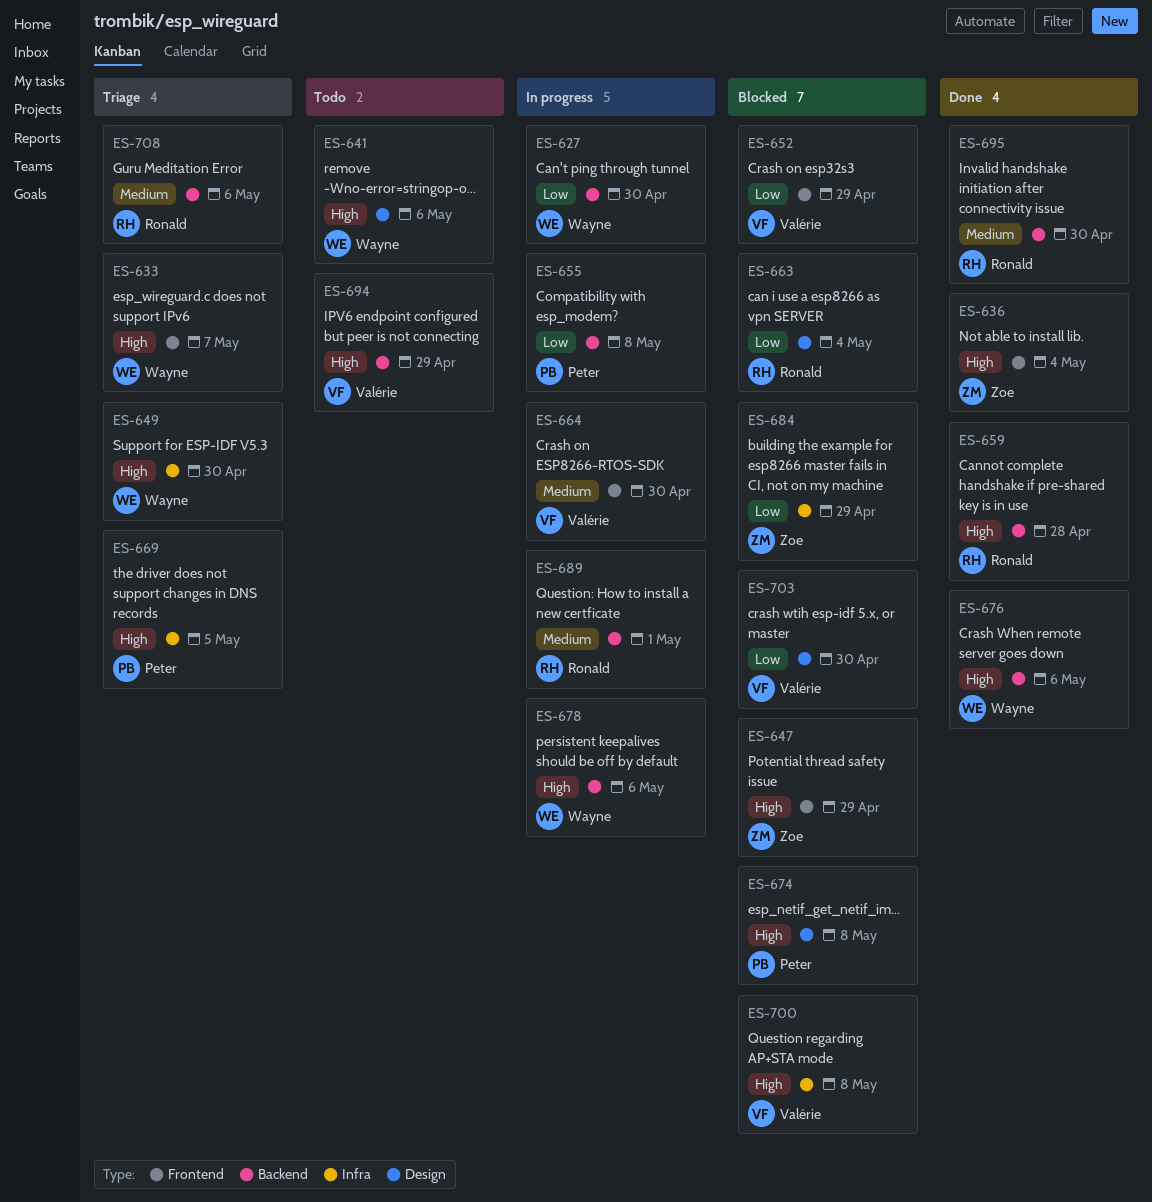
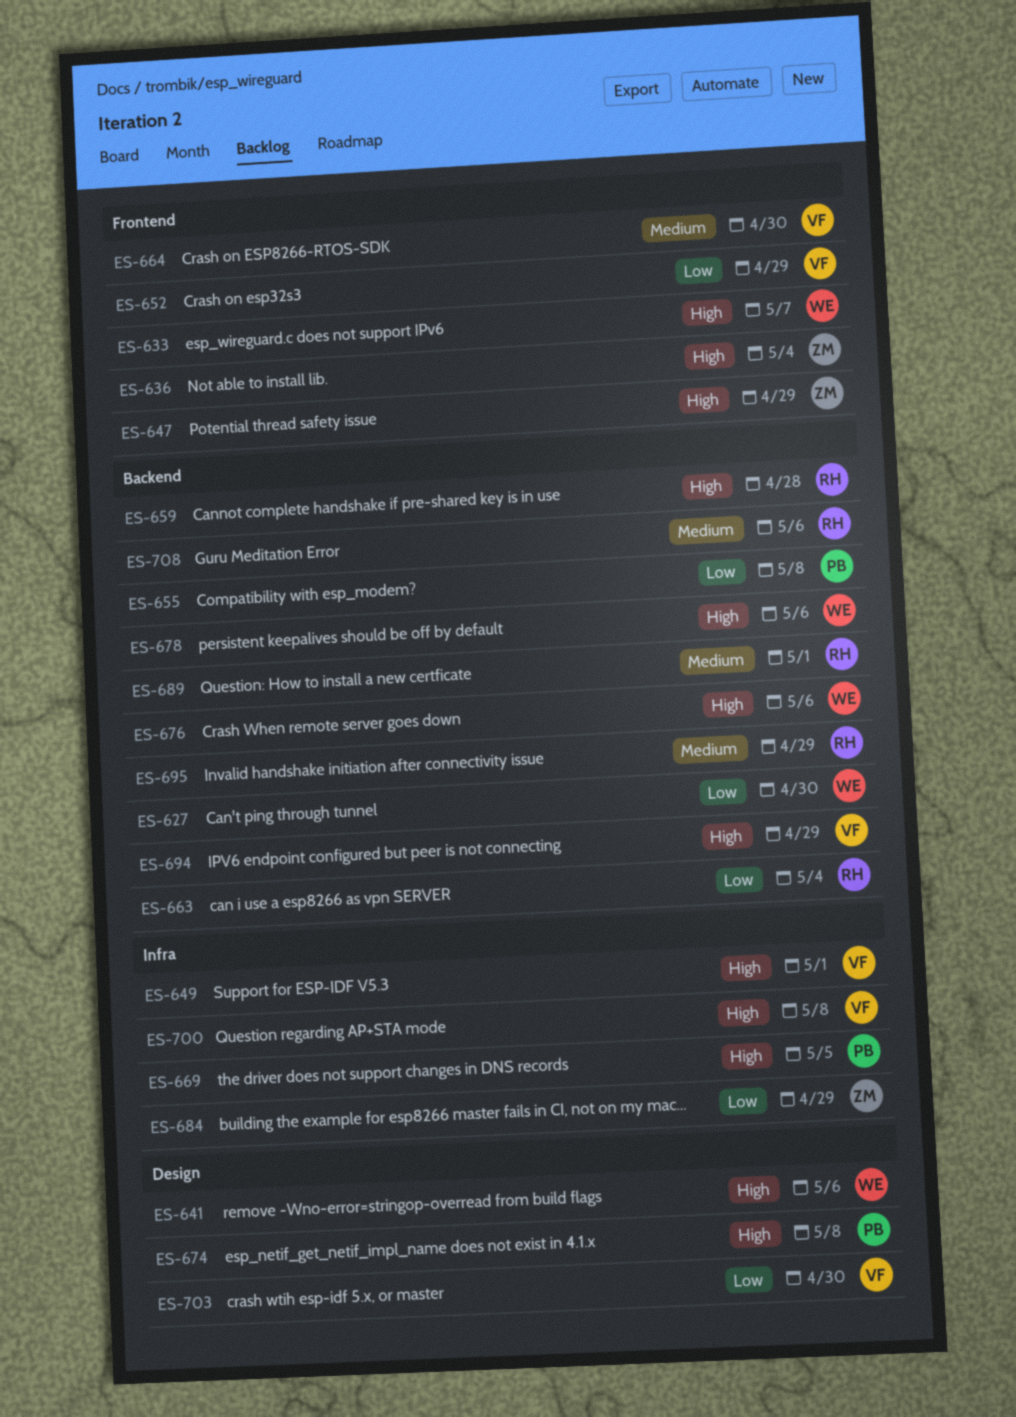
ES-649, owner: Wayne -> Valérie
ES-649, due: Apr 30 -> May 1
ES-663, label: Design -> Backend
ES-695, due: Apr 30 -> Apr 29

